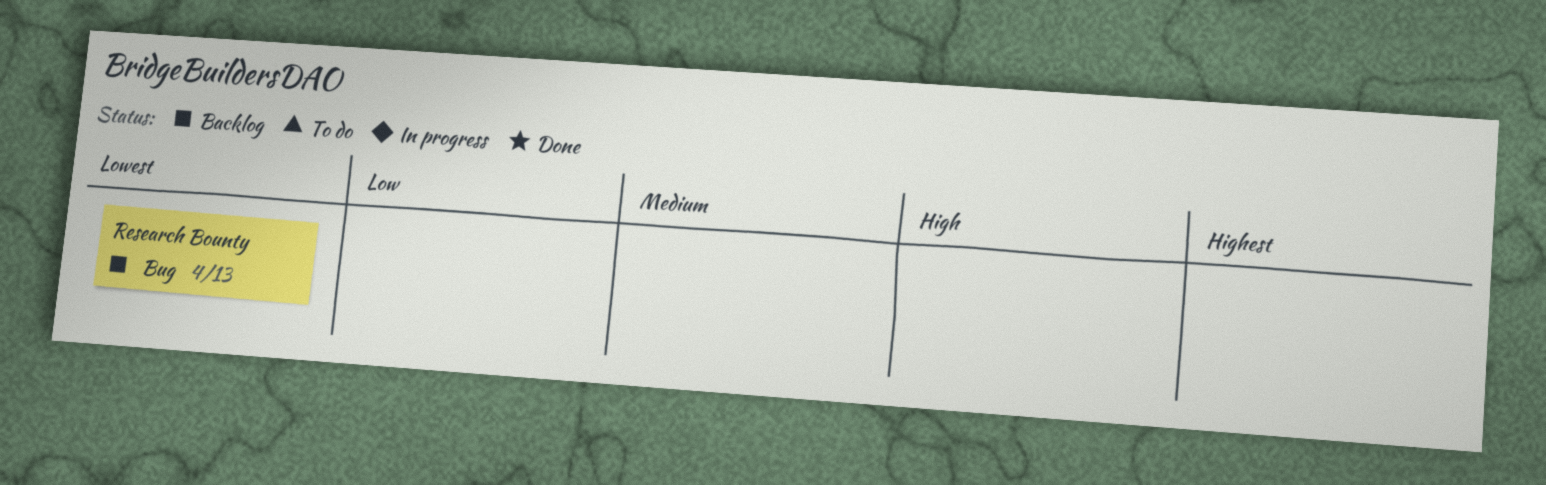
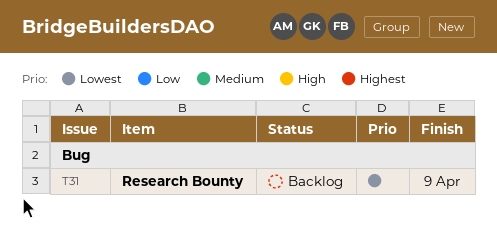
Research Bounty, due: Apr 13 -> Apr 9

